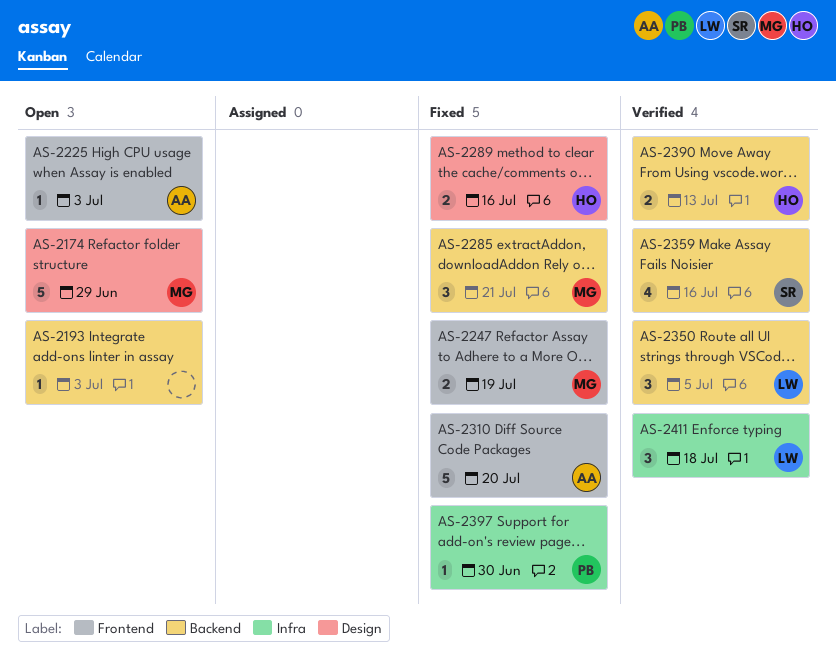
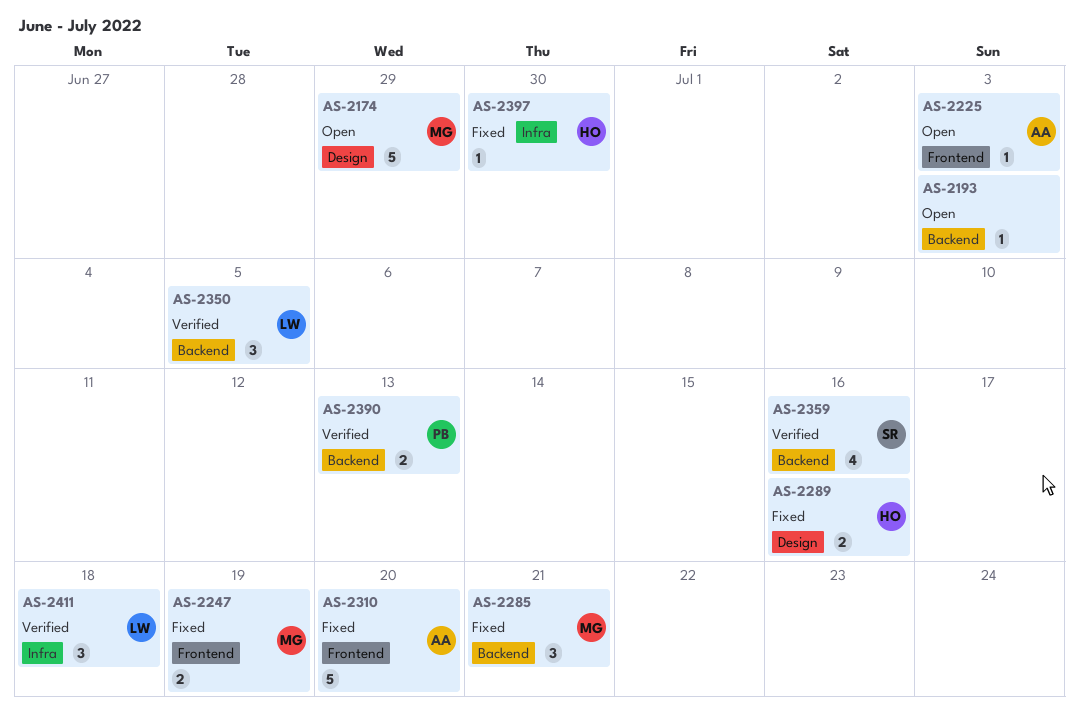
AS-2390, owner: HO -> PB
AS-2397, owner: PB -> HO

